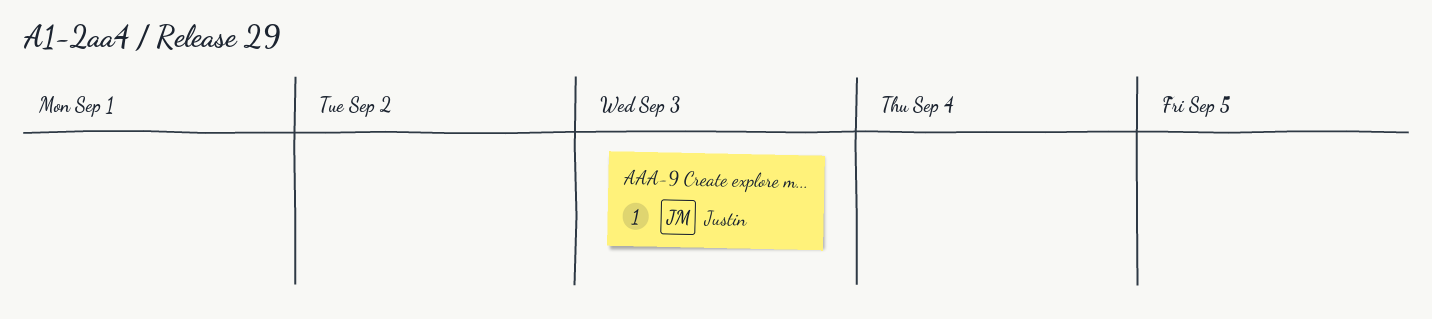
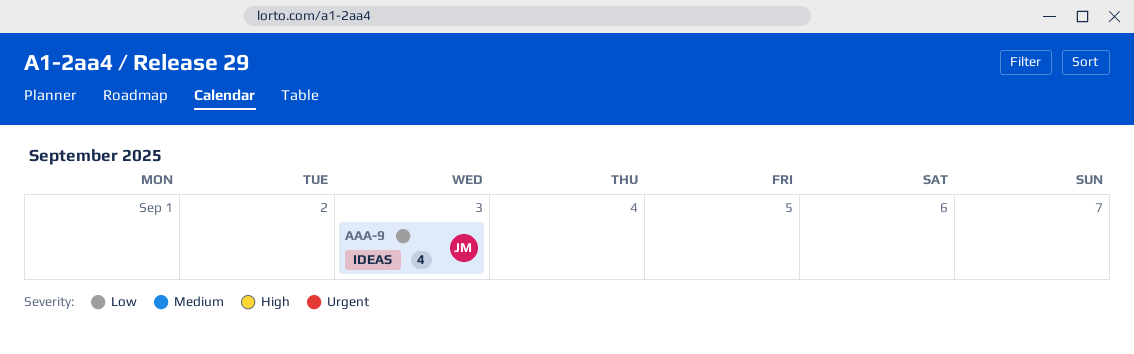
AAA-9, estimate: 1 -> 4

